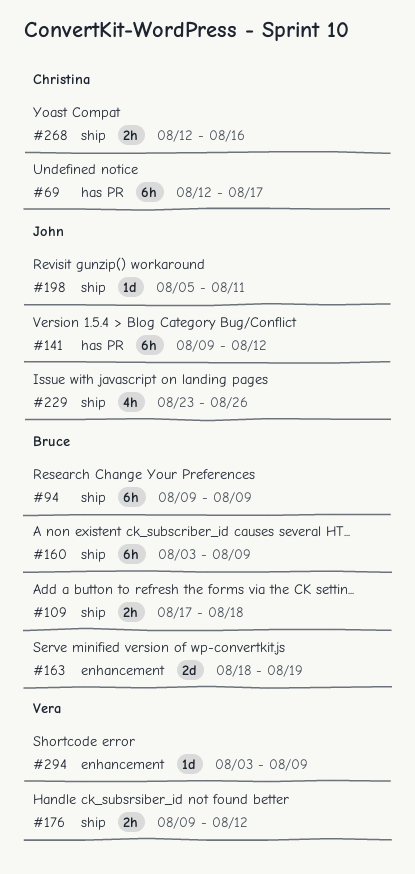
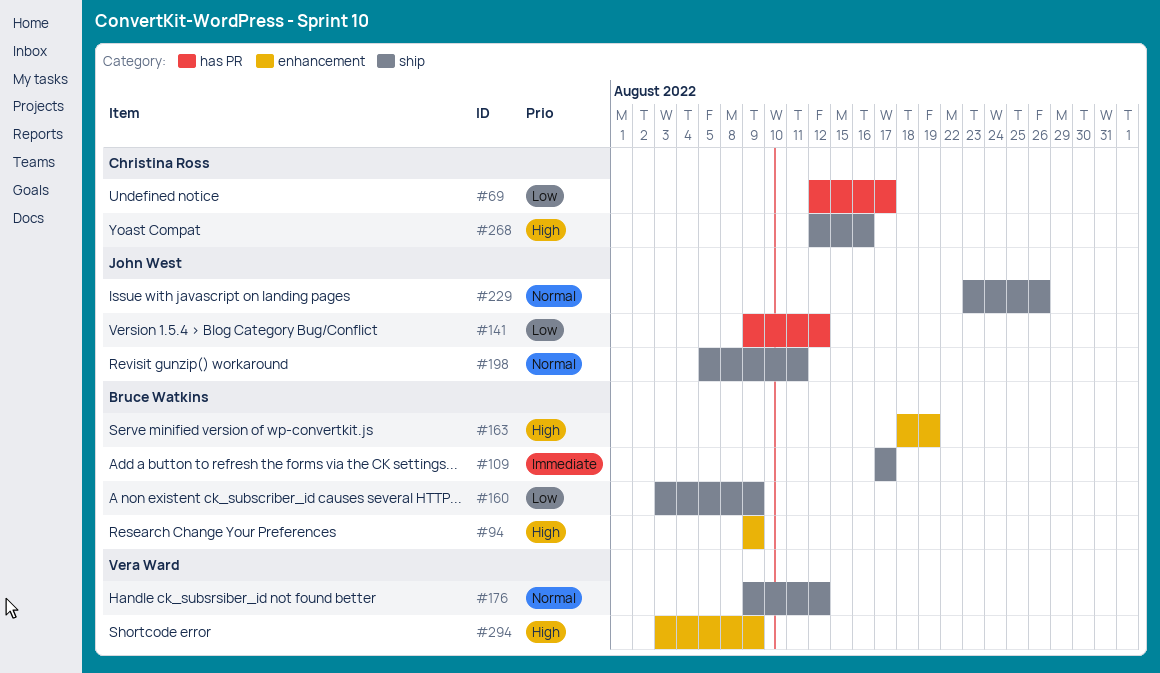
#94, label: ship -> enhancement
#109, due: Aug 18 -> Aug 17

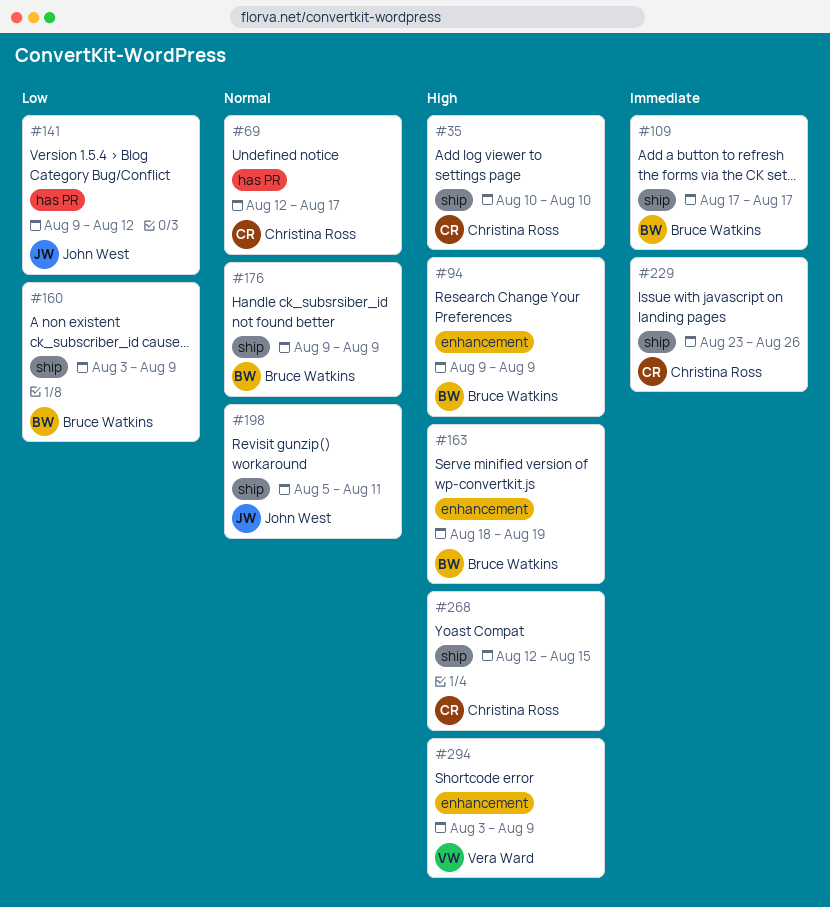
#35: none -> present
#69, priority: Low -> Normal
#176, owner: Vera Ward -> Bruce Watkins
#176, due: Aug 12 -> Aug 9
#229, owner: John West -> Christina Ross
#229, priority: Normal -> Immediate
#268, due: Aug 16 -> Aug 15

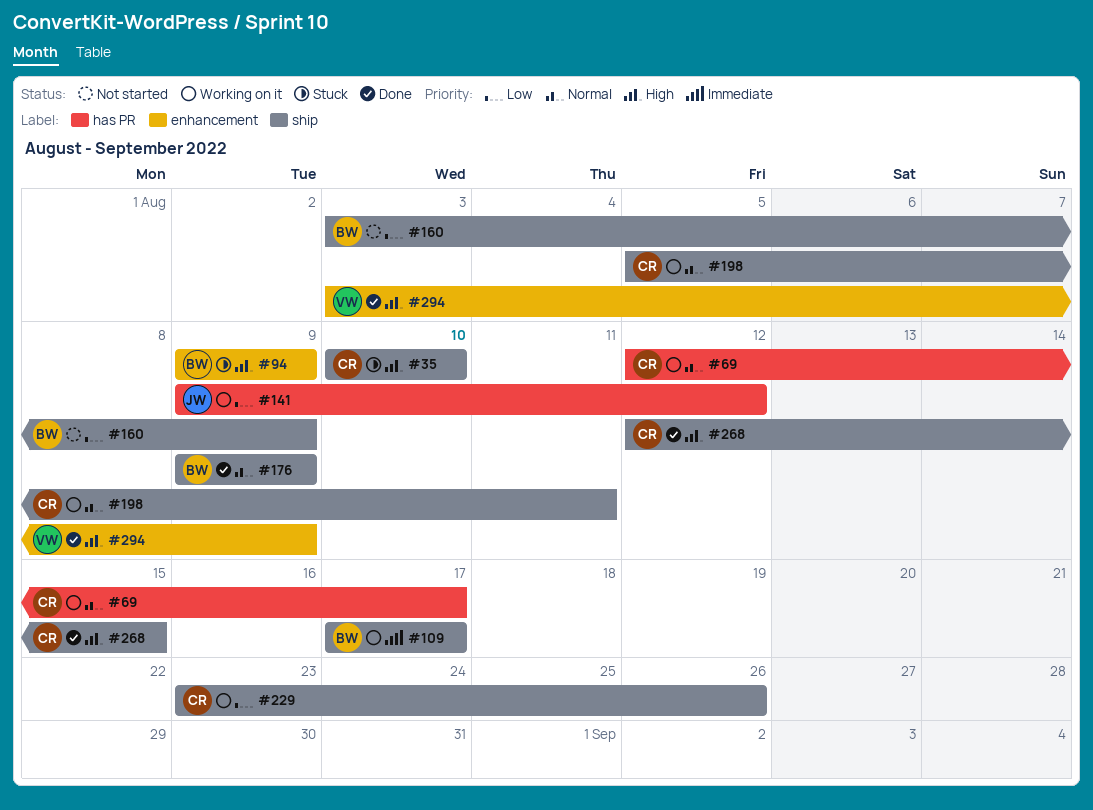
#163: present -> none
#198, owner: John West -> Christina Ross
#229, priority: Immediate -> Low

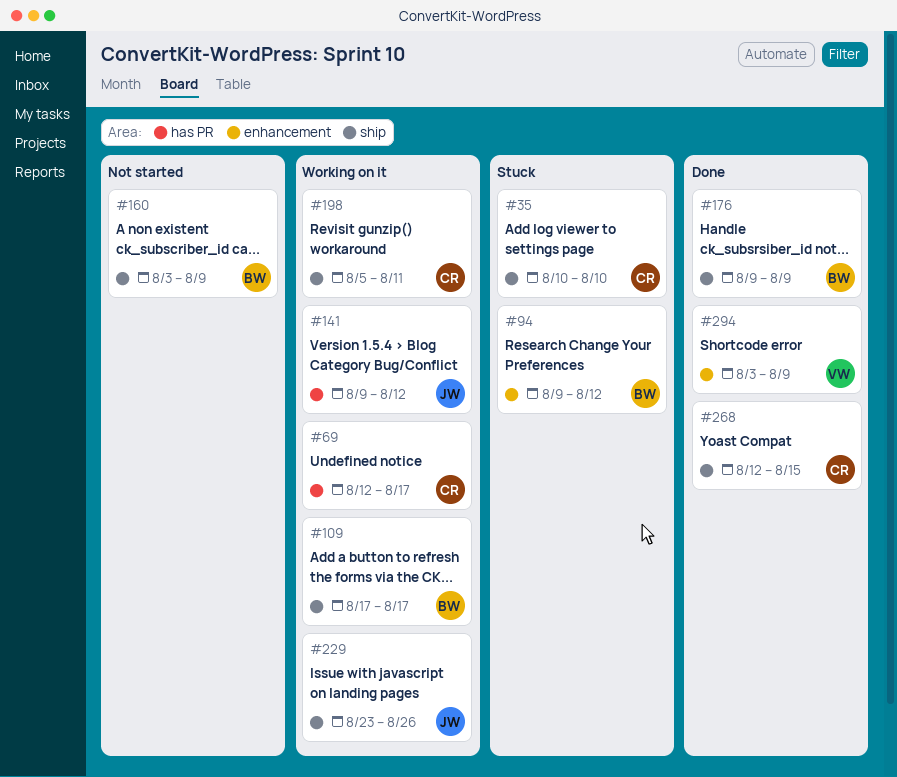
#94, due: Aug 9 -> Aug 12
#229, owner: CR -> JW

